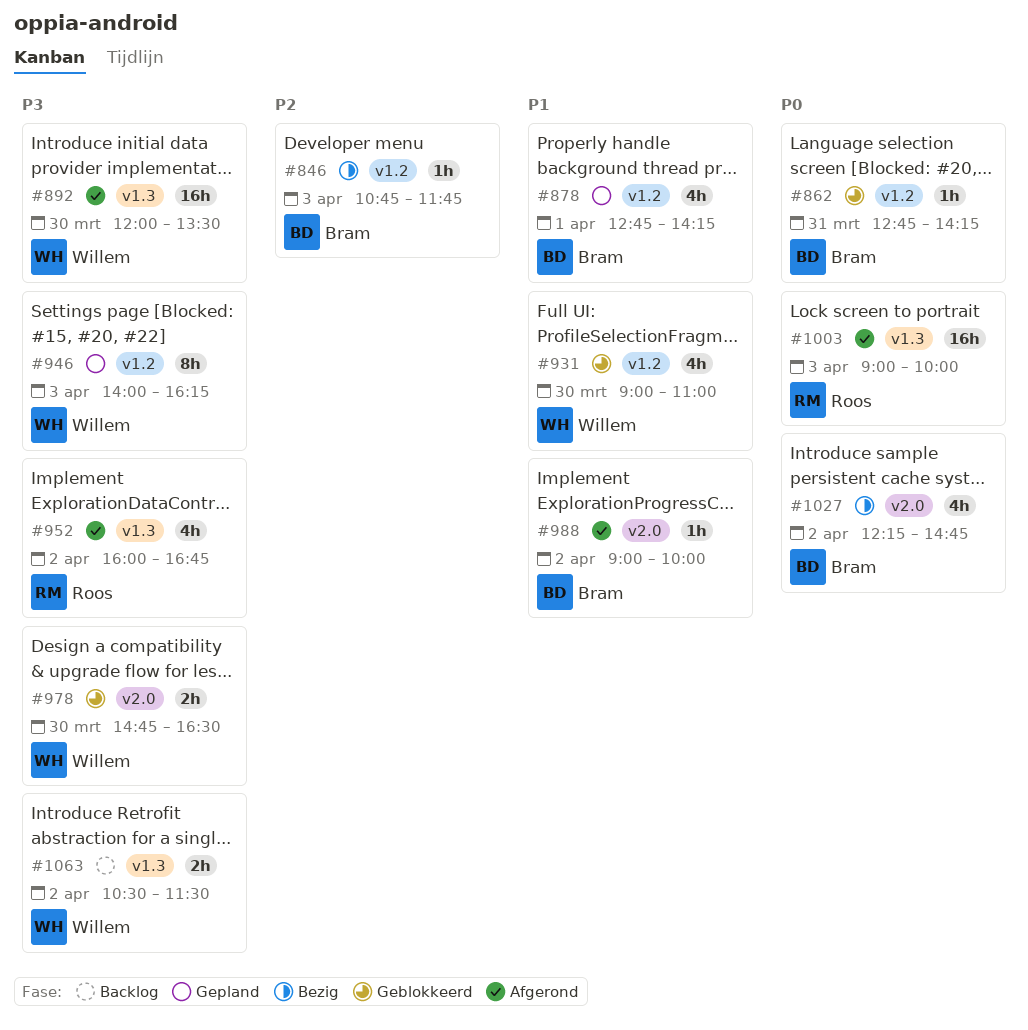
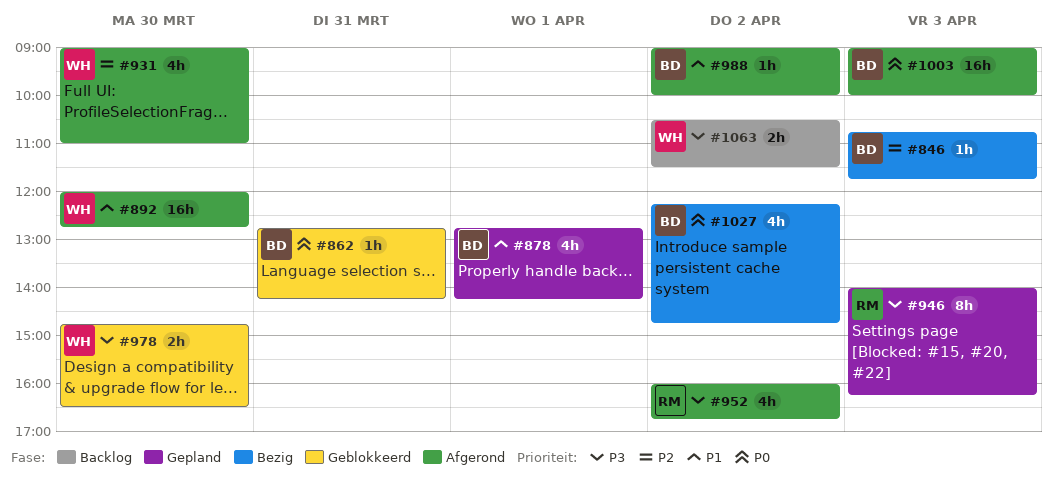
#892, priority: P3 -> P1
#892, ends: 13:30 -> 12:45
#931, status: Geblokkeerd -> Afgerond
#931, priority: P1 -> P2
#946, owner: Willem -> Roos
#1003, owner: Roos -> Bram

